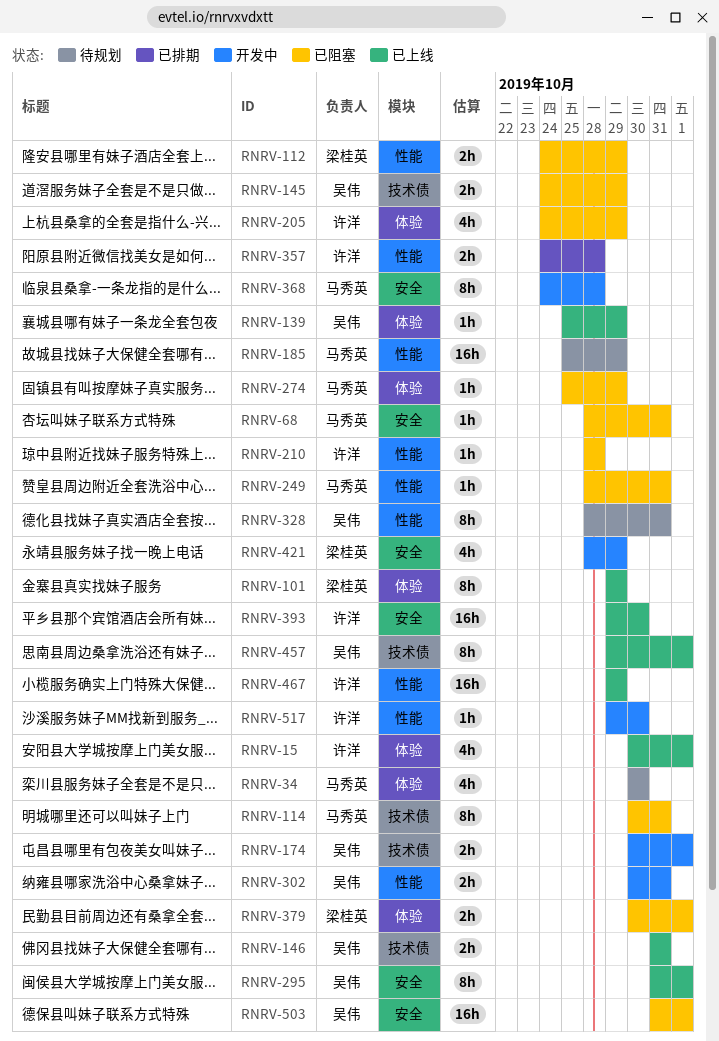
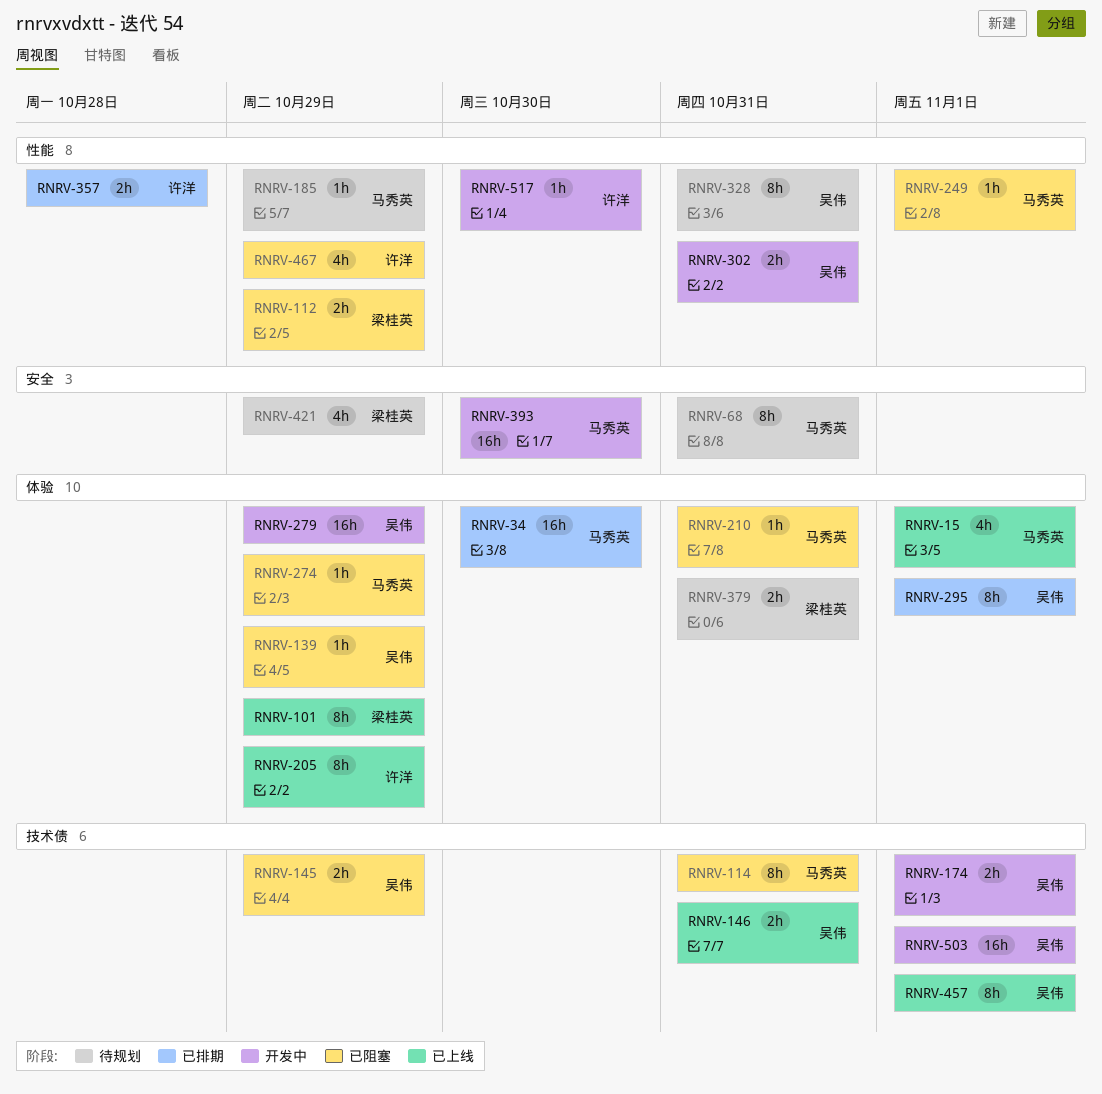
RNRV-15, owner: 许洋 -> 马秀英
RNRV-34, status: 待规划 -> 已排期
RNRV-34, estimate: 4h -> 16h
RNRV-68, status: 已阻塞 -> 待规划
RNRV-68, estimate: 1h -> 8h
RNRV-139, status: 已上线 -> 已阻塞
RNRV-185, estimate: 16h -> 1h
RNRV-205, status: 已阻塞 -> 已上线
RNRV-205, estimate: 4h -> 8h
RNRV-210, owner: 许洋 -> 马秀英
RNRV-210, label: 性能 -> 体验
RNRV-210, due: Oct 28 -> Oct 31
RNRV-249, due: Oct 31 -> Nov 1
RNRV-279: none -> present
RNRV-295, status: 已上线 -> 已排期
RNRV-295, label: 安全 -> 体验
RNRV-368: present -> none
RNRV-379, status: 已阻塞 -> 待规划
RNRV-379, due: Nov 1 -> Oct 31
RNRV-393, status: 已上线 -> 开发中
RNRV-393, owner: 许洋 -> 马秀英
RNRV-421, status: 开发中 -> 待规划
RNRV-467, status: 已上线 -> 已阻塞
RNRV-467, estimate: 16h -> 4h
RNRV-503, status: 已阻塞 -> 开发中
RNRV-503, label: 安全 -> 技术债

